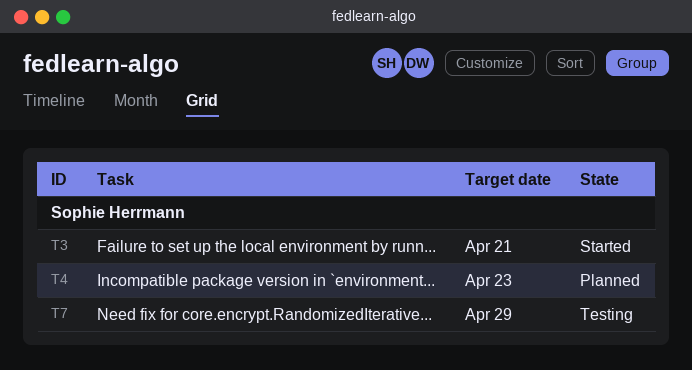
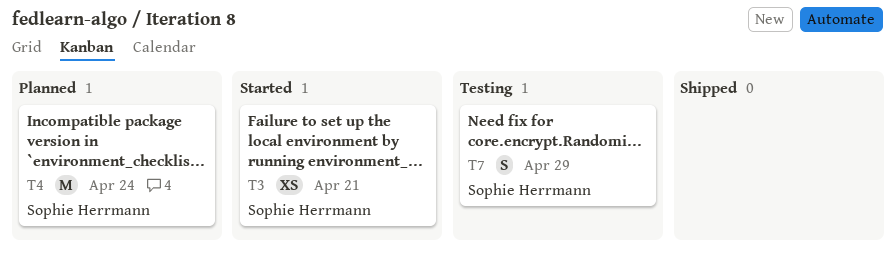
T4, due: Apr 23 -> Apr 24

